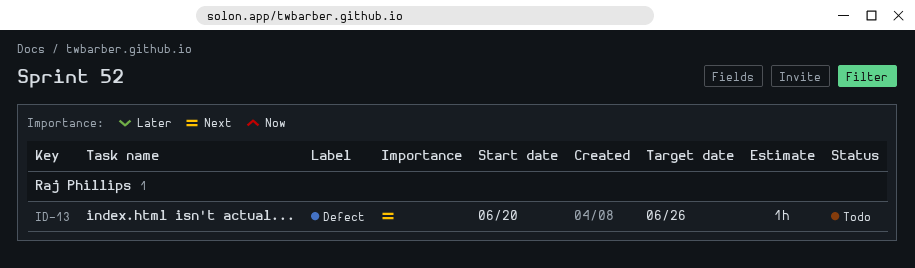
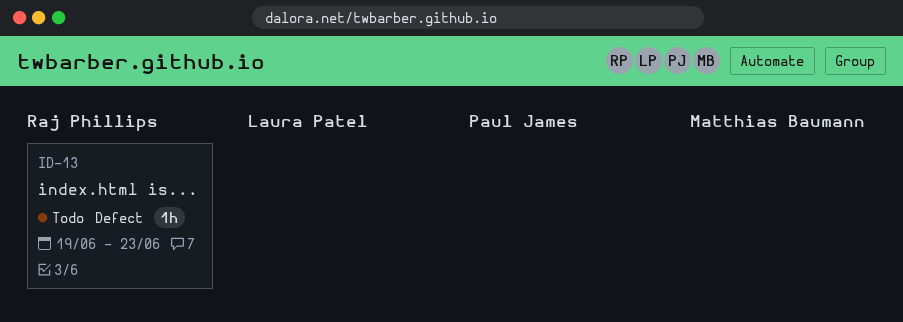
ID-13, start: Jun 20 -> Jun 19
ID-13, due: Jun 26 -> Jun 23

